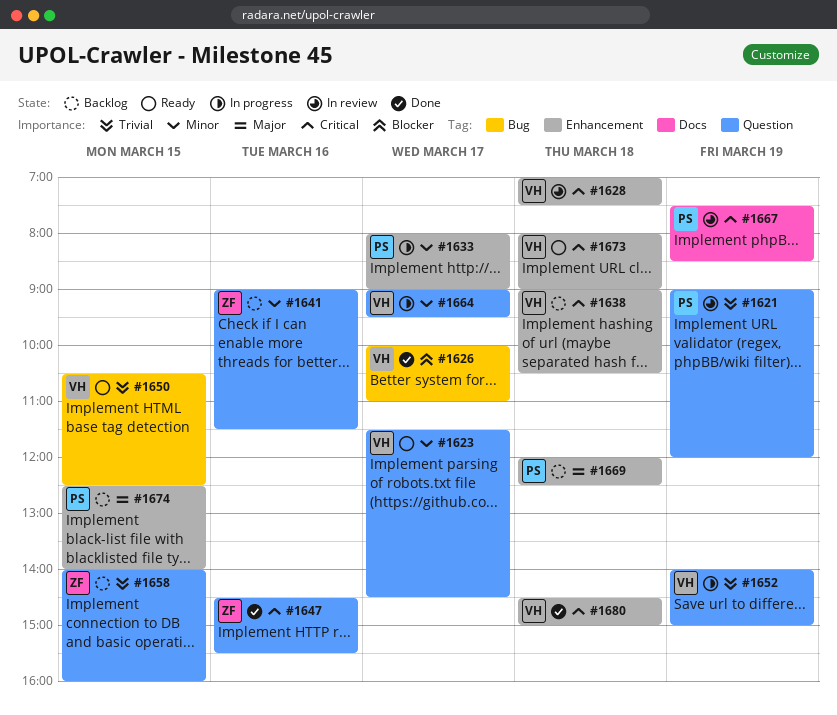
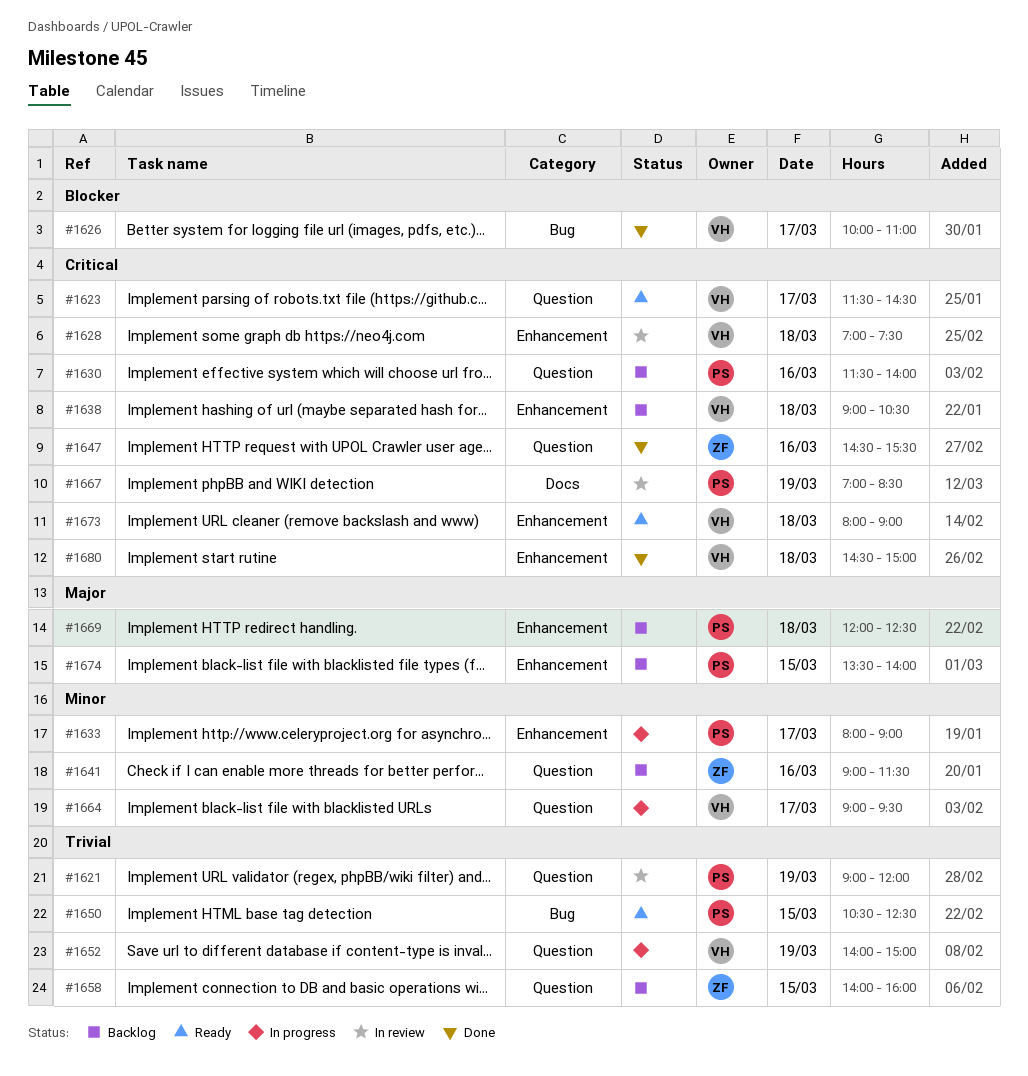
#1623, priority: Minor -> Critical
#1630: none -> present
#1650, owner: VH -> PS
#1667, begins: 07:30 -> 07:00
#1674, begins: 12:30 -> 13:30

